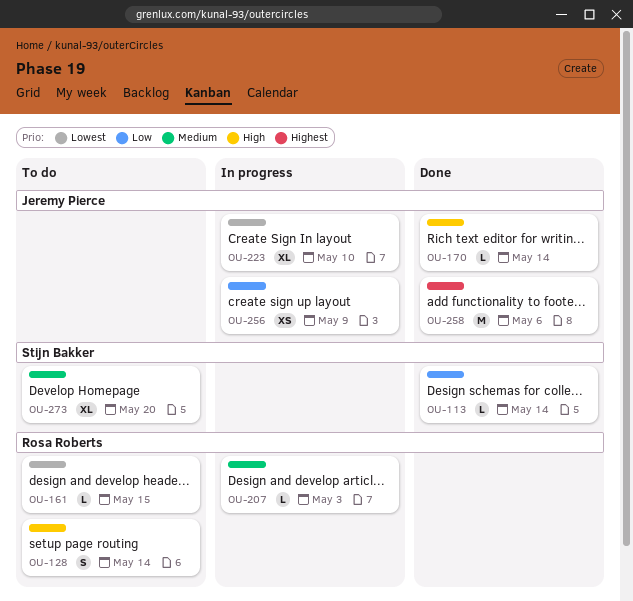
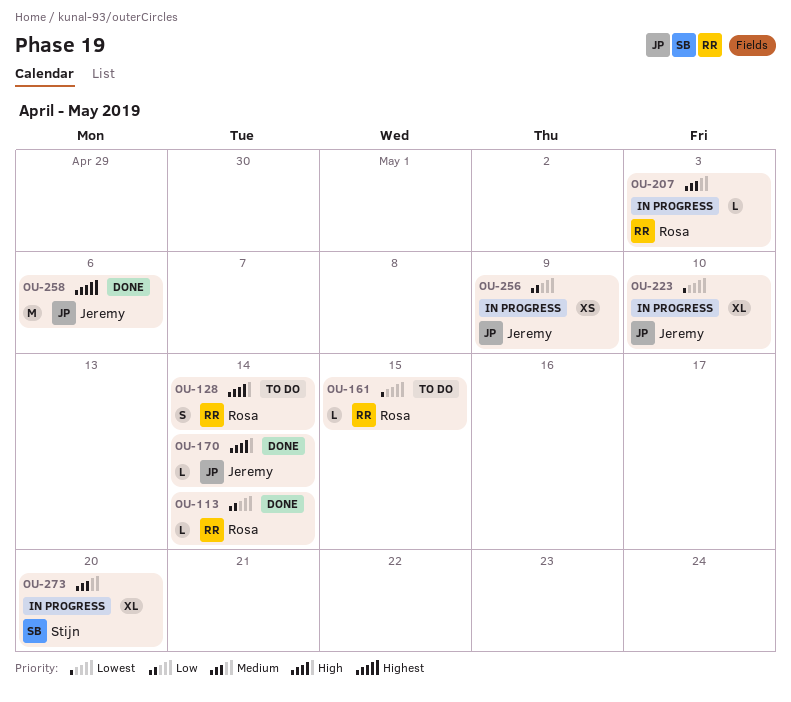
OU-113, owner: Stijn Bakker -> Rosa Roberts
OU-273, status: To do -> In progress

